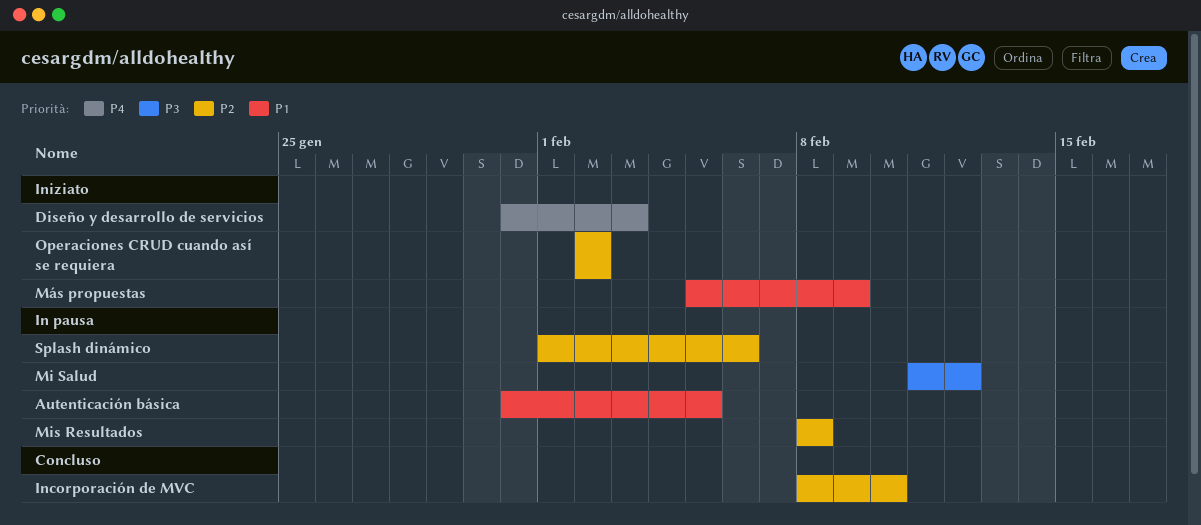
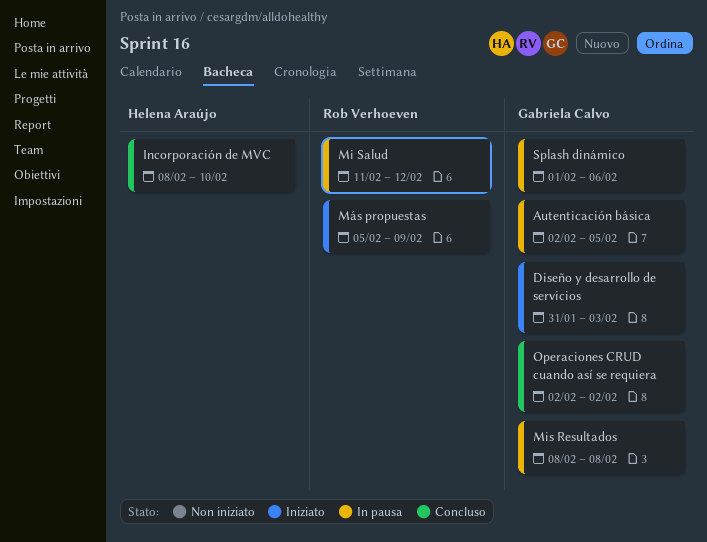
Autenticación básica, start: Jan 31 -> Feb 2
Operaciones CRUD cuando así se requiera, status: Iniziato -> Concluso

